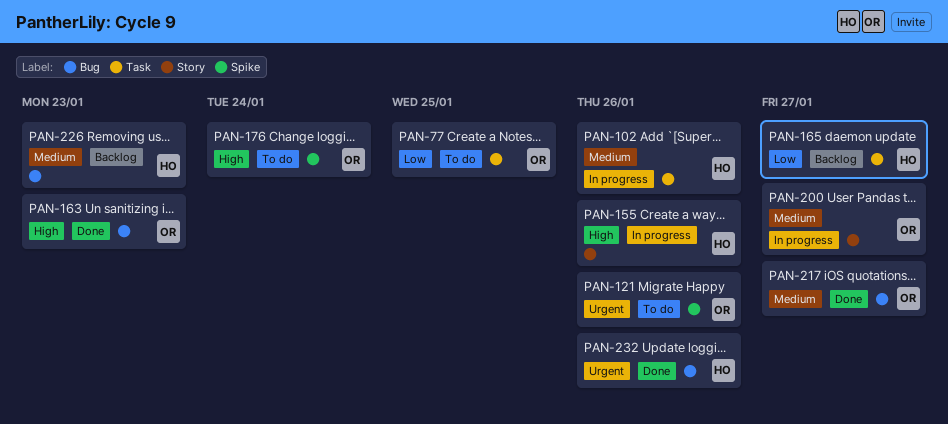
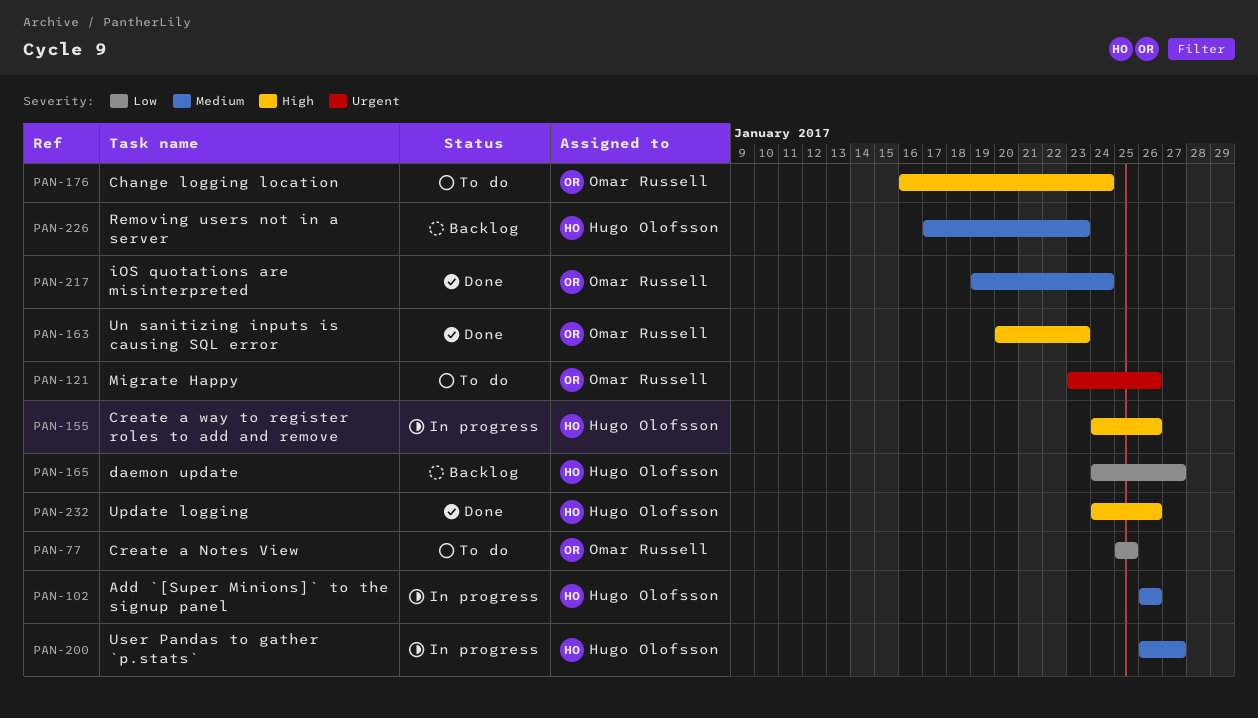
PAN-200, owner: Omar Russell -> Hugo Olofsson
PAN-217, due: Jan 27 -> Jan 24
PAN-232, priority: Urgent -> High

